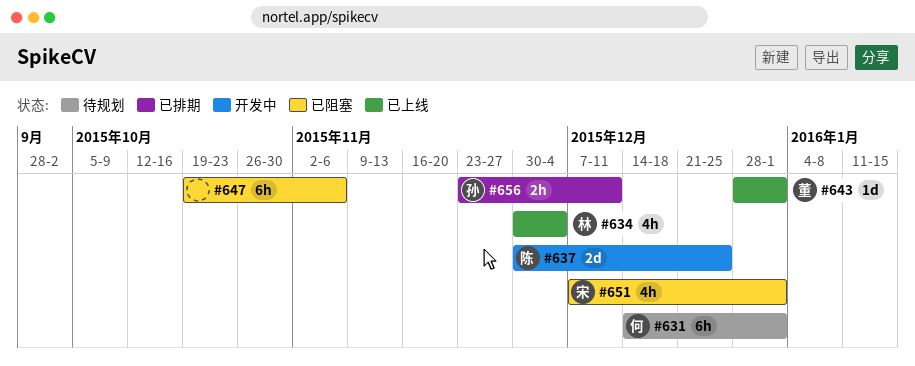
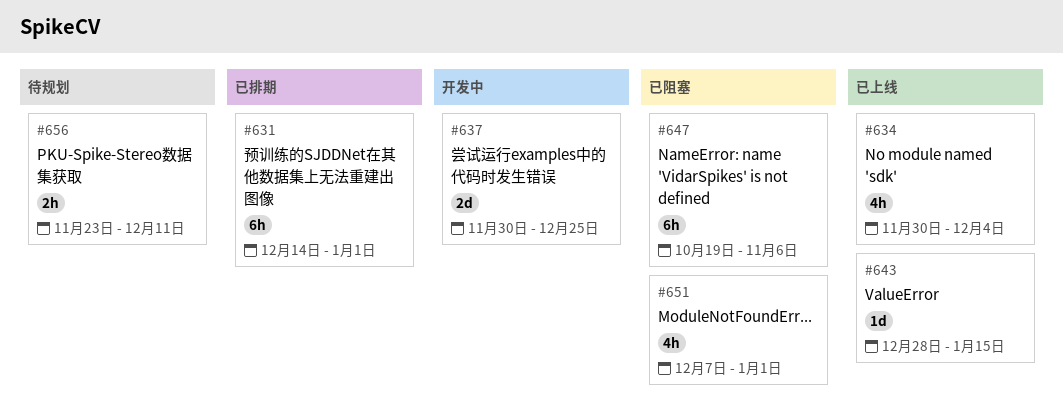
#631, status: 待规划 -> 已排期
#643, due: Jan 1 -> Jan 15
#656, status: 已排期 -> 待规划

